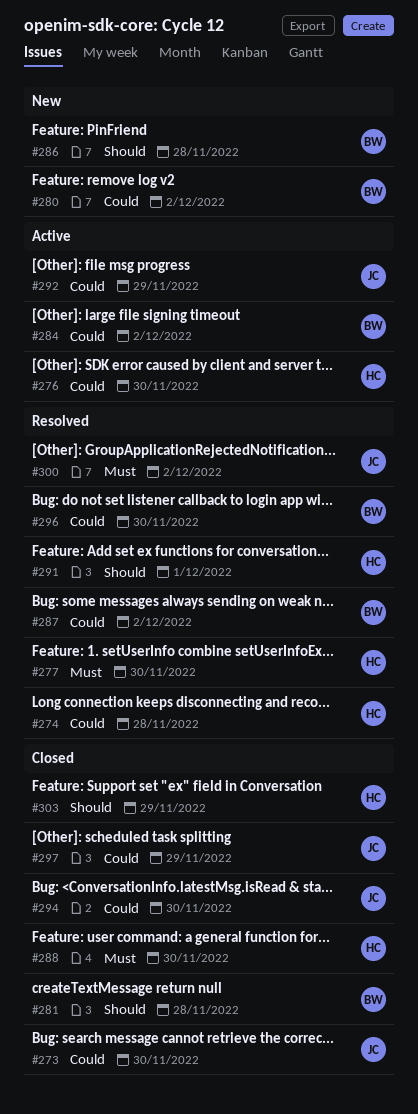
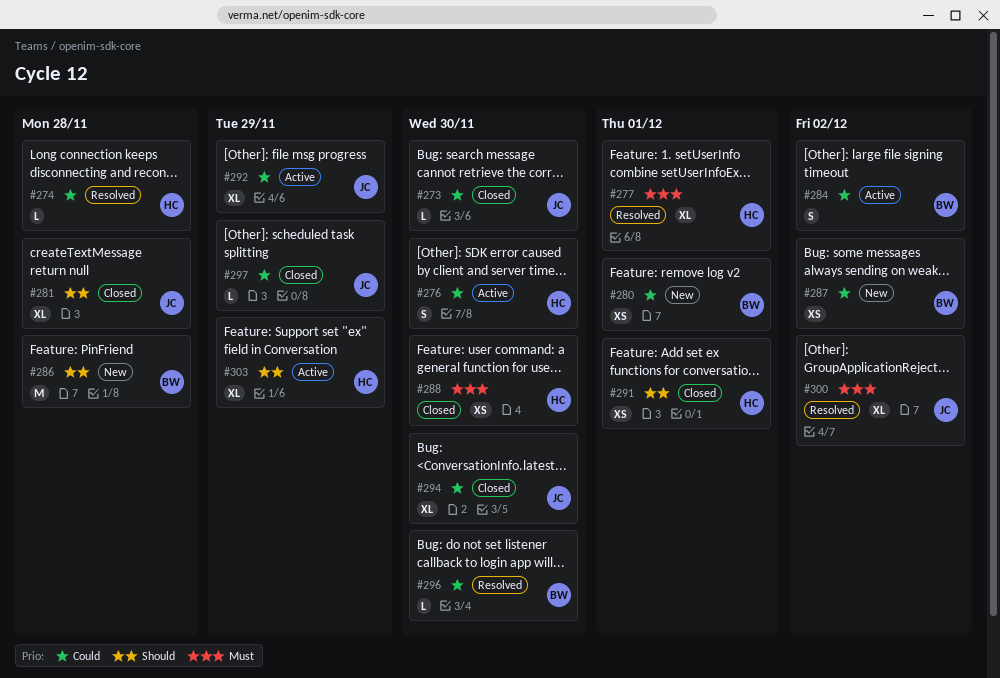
#277, due: Nov 30 -> Dec 1
#280, due: Dec 2 -> Dec 1
#281, owner: BW -> JC
#287, status: Resolved -> New
#291, status: Resolved -> Closed
#303, status: Closed -> Active

